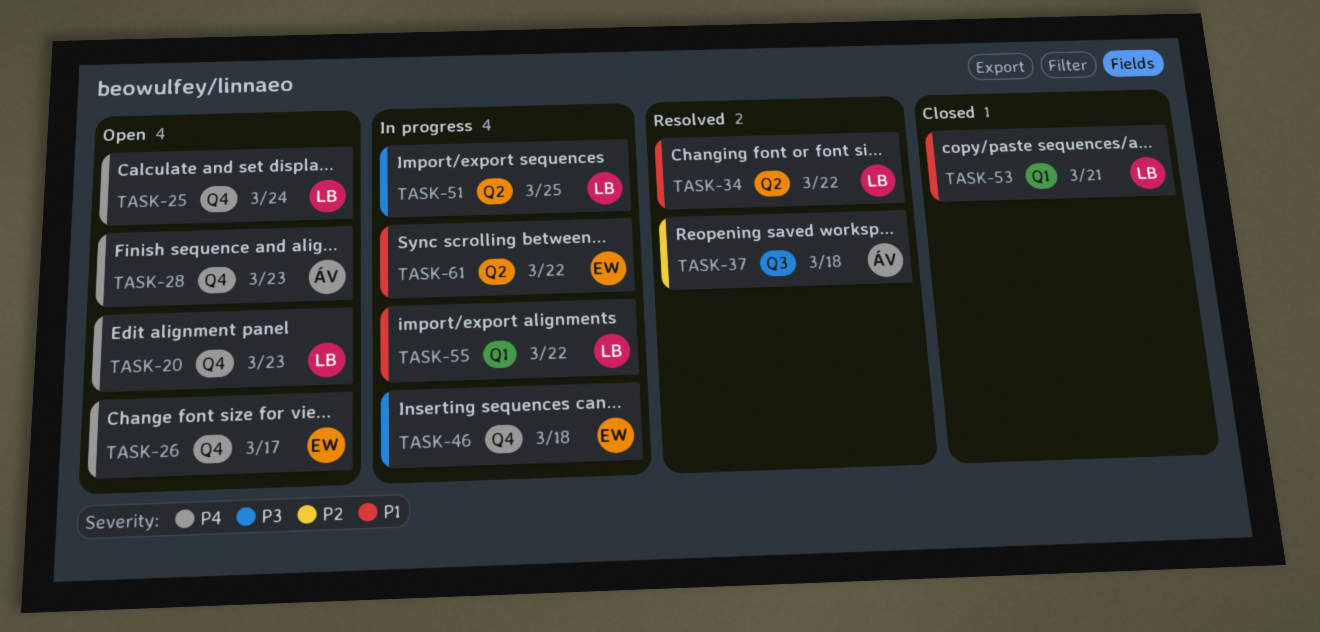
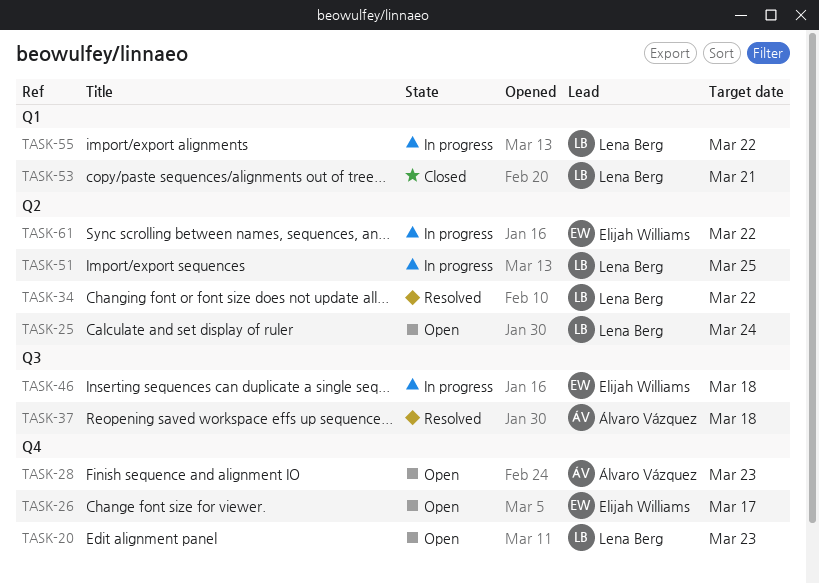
TASK-25, label: Q4 -> Q2
TASK-46, label: Q4 -> Q3

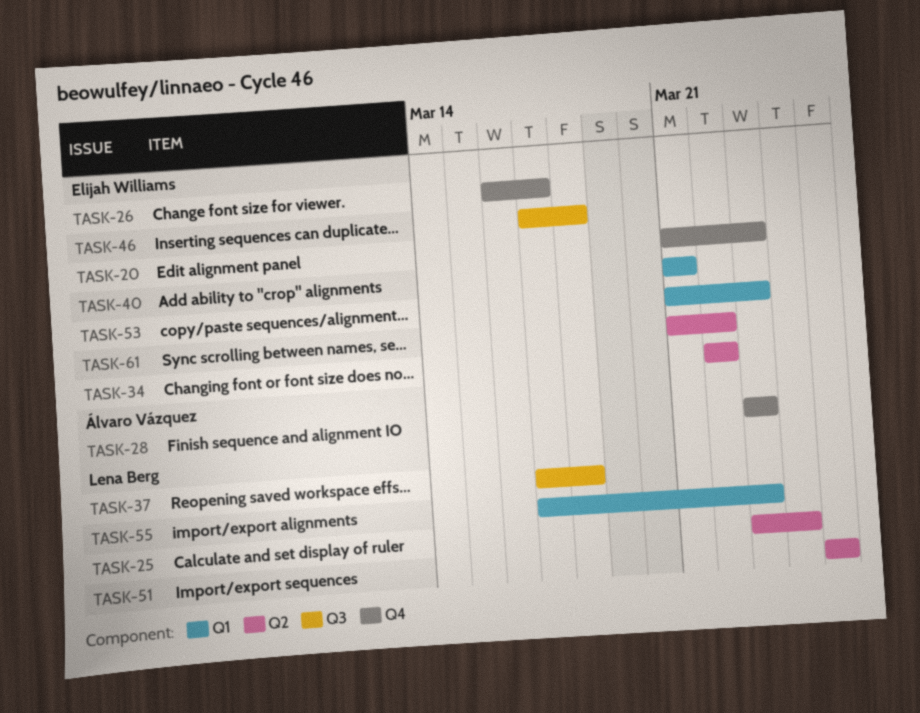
TASK-20, owner: Lena Berg -> Elijah Williams
TASK-34, owner: Lena Berg -> Elijah Williams
TASK-37, owner: Álvaro Vázquez -> Lena Berg
TASK-40: none -> present
TASK-53, owner: Lena Berg -> Elijah Williams
TASK-53, due: Mar 21 -> Mar 23
TASK-55, due: Mar 22 -> Mar 23

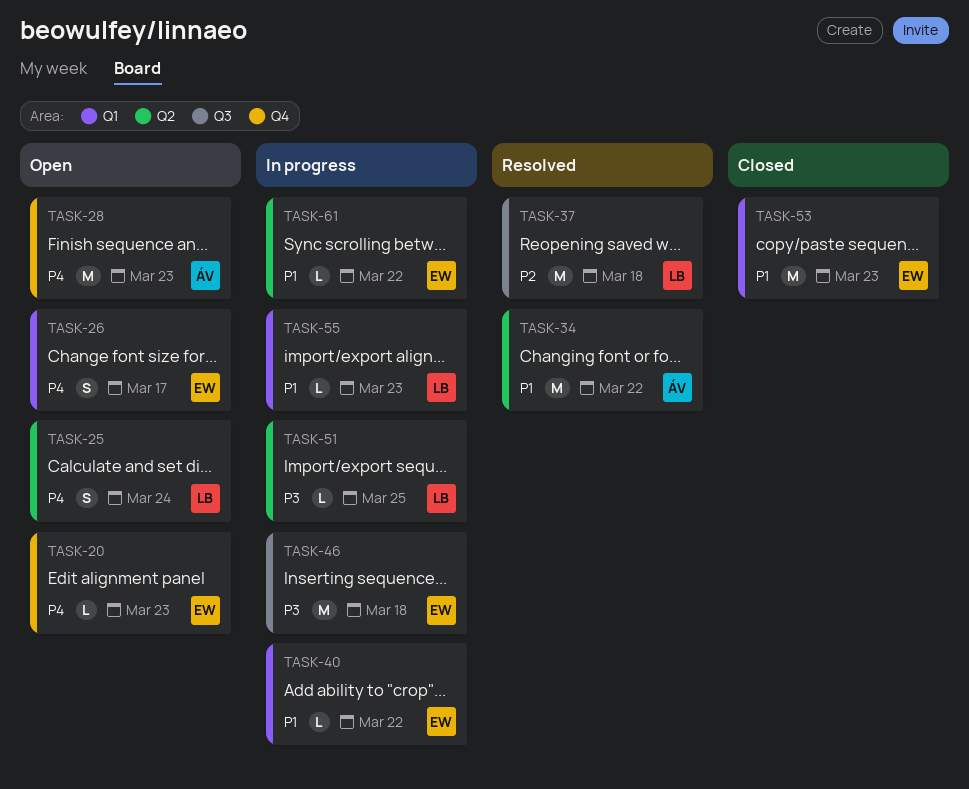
TASK-26, label: Q4 -> Q1
TASK-34, owner: Elijah Williams -> Álvaro Vázquez
TASK-40, due: Mar 21 -> Mar 22

